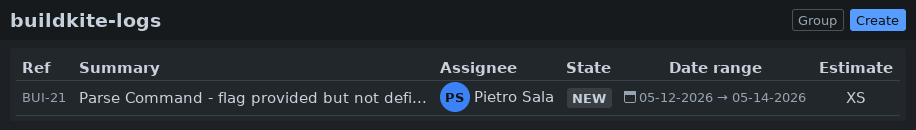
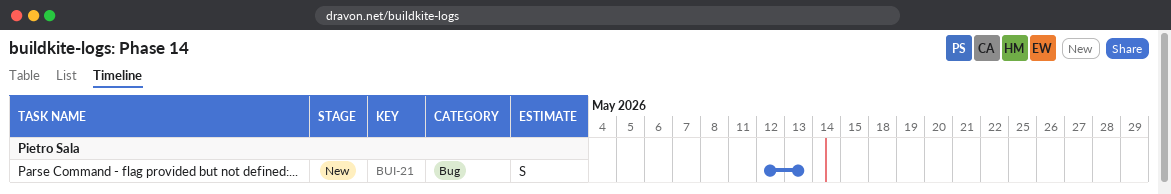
BUI-21, estimate: XS -> S
BUI-21, due: May 14 -> May 13

